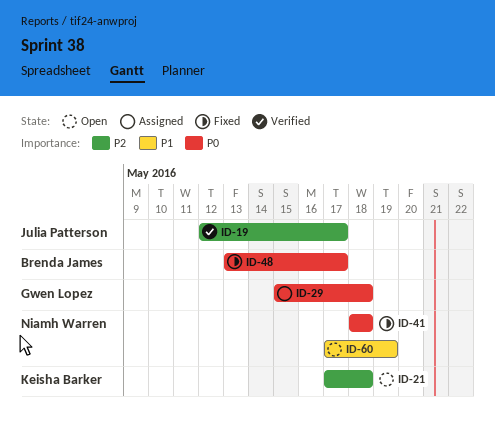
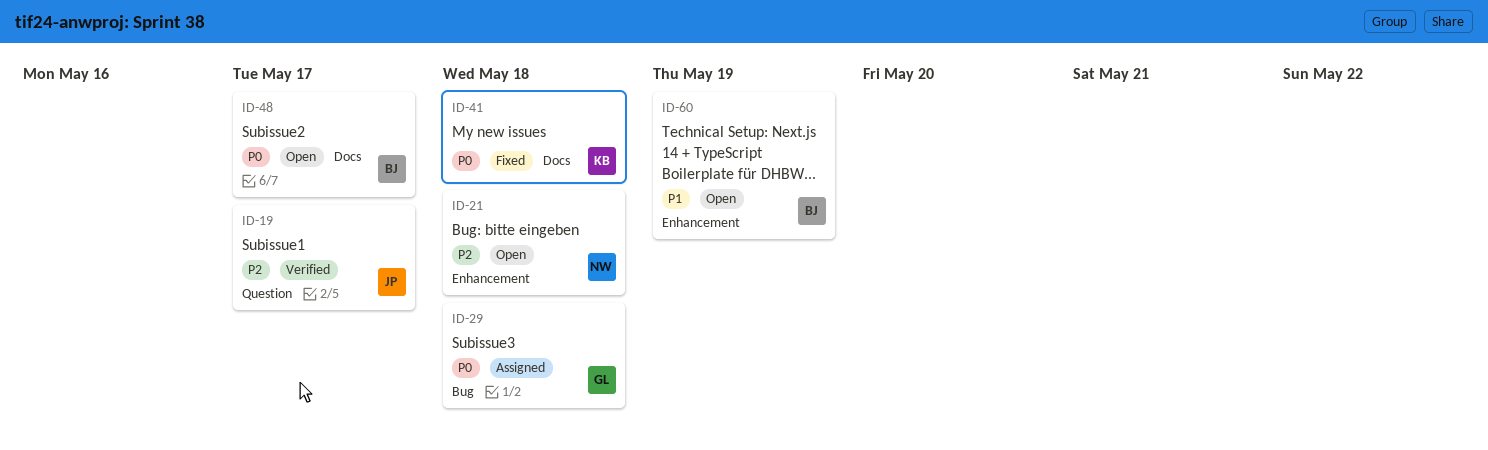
ID-21, owner: Keisha Barker -> Niamh Warren
ID-41, owner: Niamh Warren -> Keisha Barker
ID-48, status: Fixed -> Open
ID-60, owner: Niamh Warren -> Brenda James

